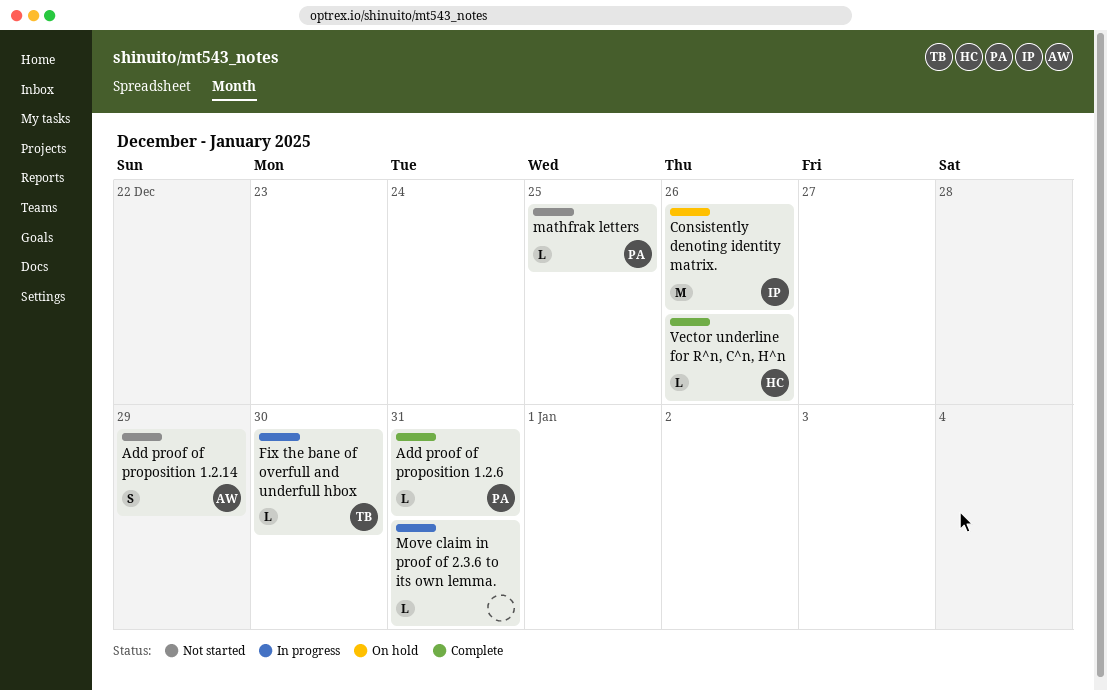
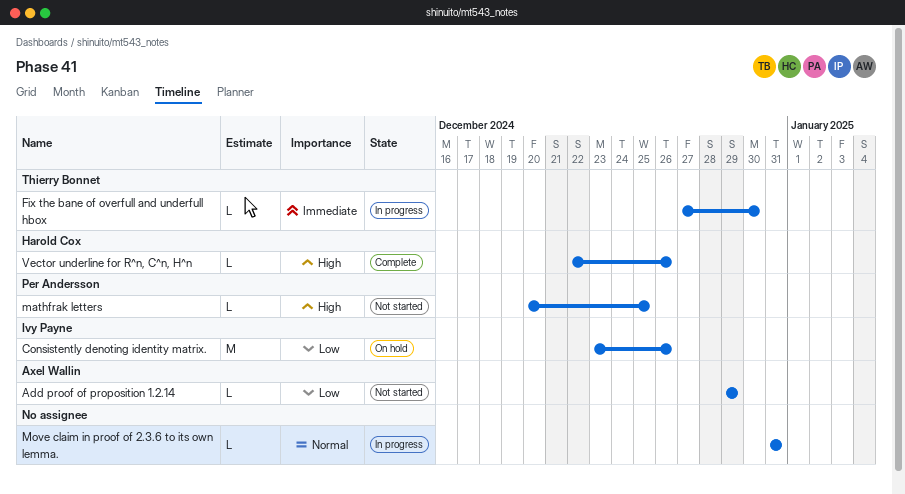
Add proof of proposition 1.2.14, estimate: S -> L
Add proof of proposition 1.2.6: present -> none

